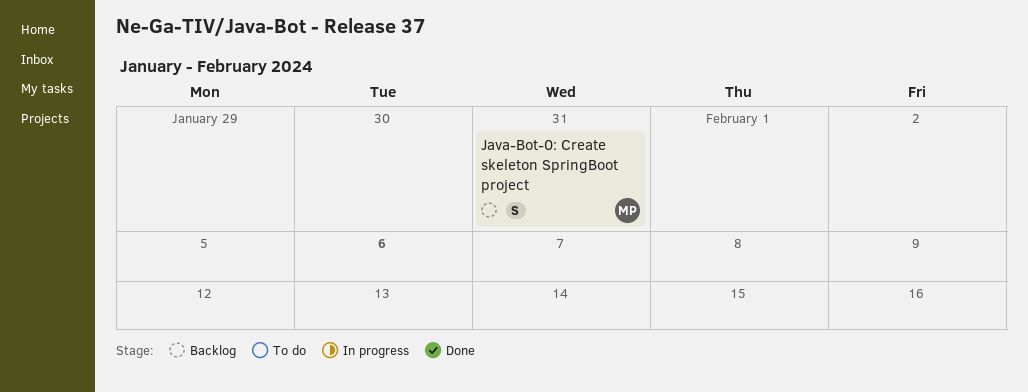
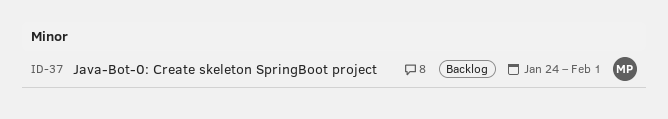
Java-Bot-0: Create skeleton SpringBoot project, due: Jan 31 -> Feb 1

